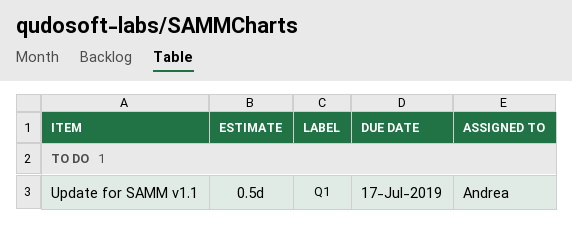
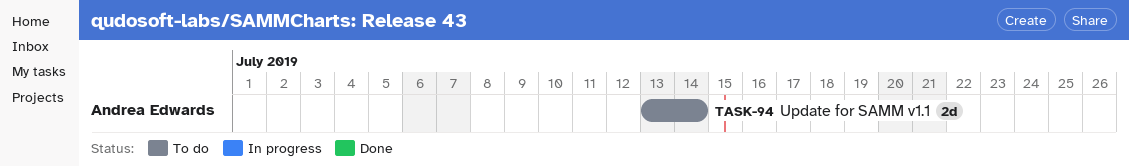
Update for SAMM v1.1, estimate: 0.5d -> 2d
Update for SAMM v1.1, due: Jul 17 -> Jul 14

